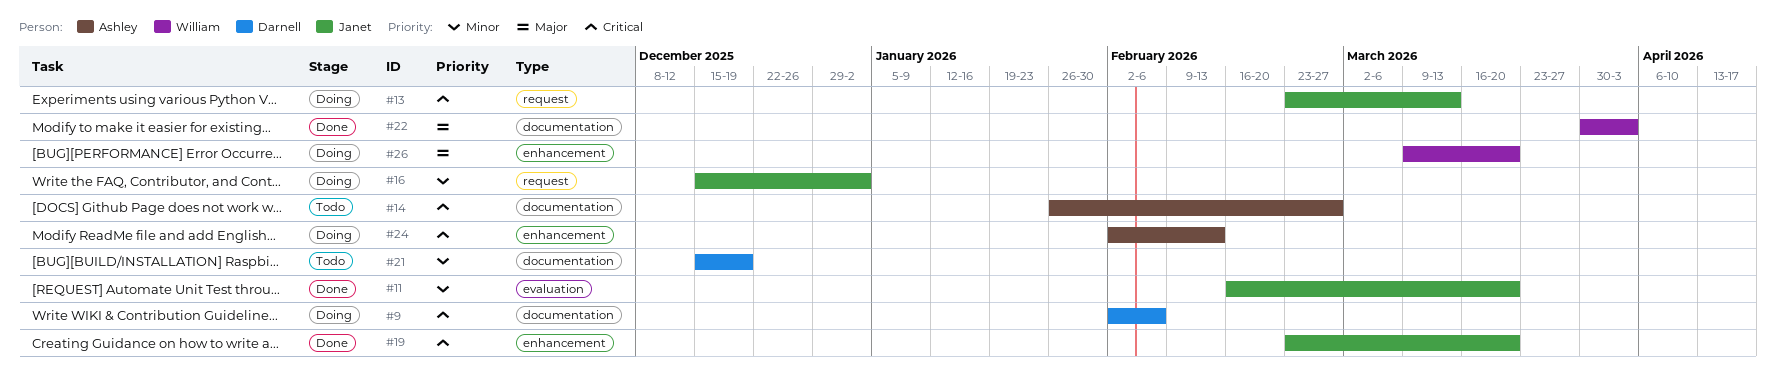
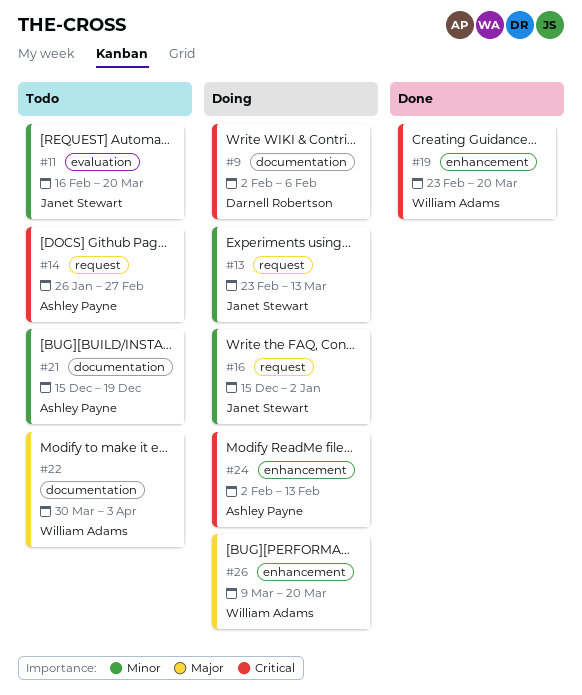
#11, status: Done -> Todo
#13, priority: Critical -> Minor
#14, label: documentation -> request
#19, owner: Janet Stewart -> William Adams
#21, owner: Darnell Robertson -> Ashley Payne
#22, status: Done -> Todo

